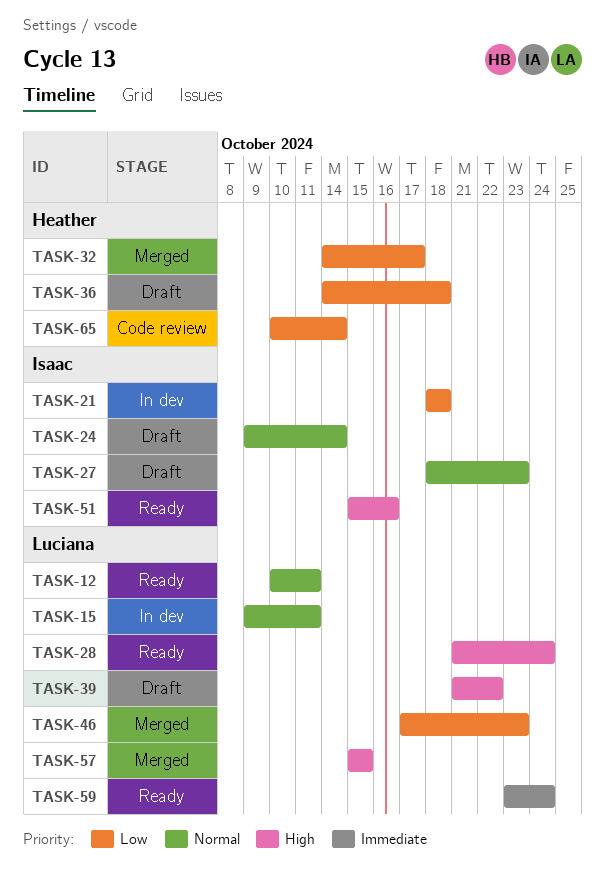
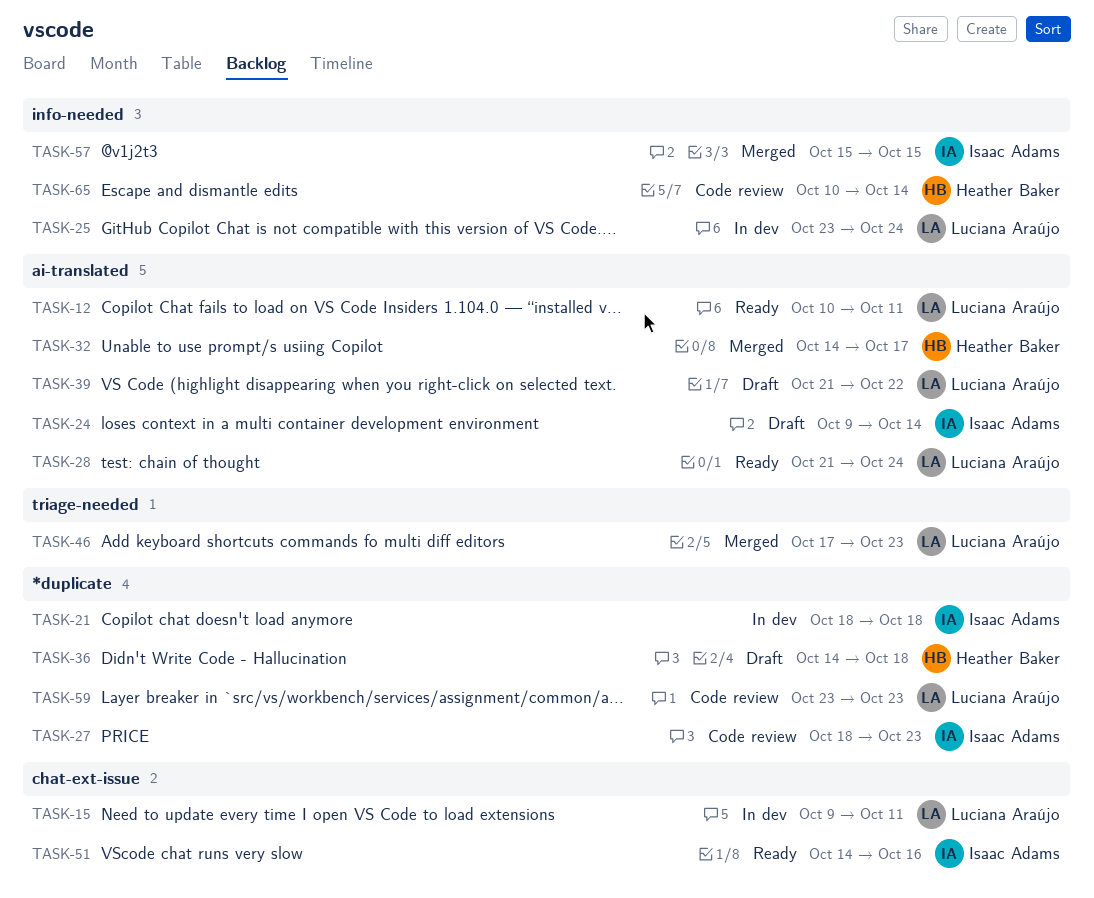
TASK-25: none -> present
TASK-27, status: Draft -> Code review
TASK-51, start: Oct 15 -> Oct 14
TASK-57, owner: Luciana Araújo -> Isaac Adams
TASK-59, status: Ready -> Code review
TASK-59, due: Oct 24 -> Oct 23

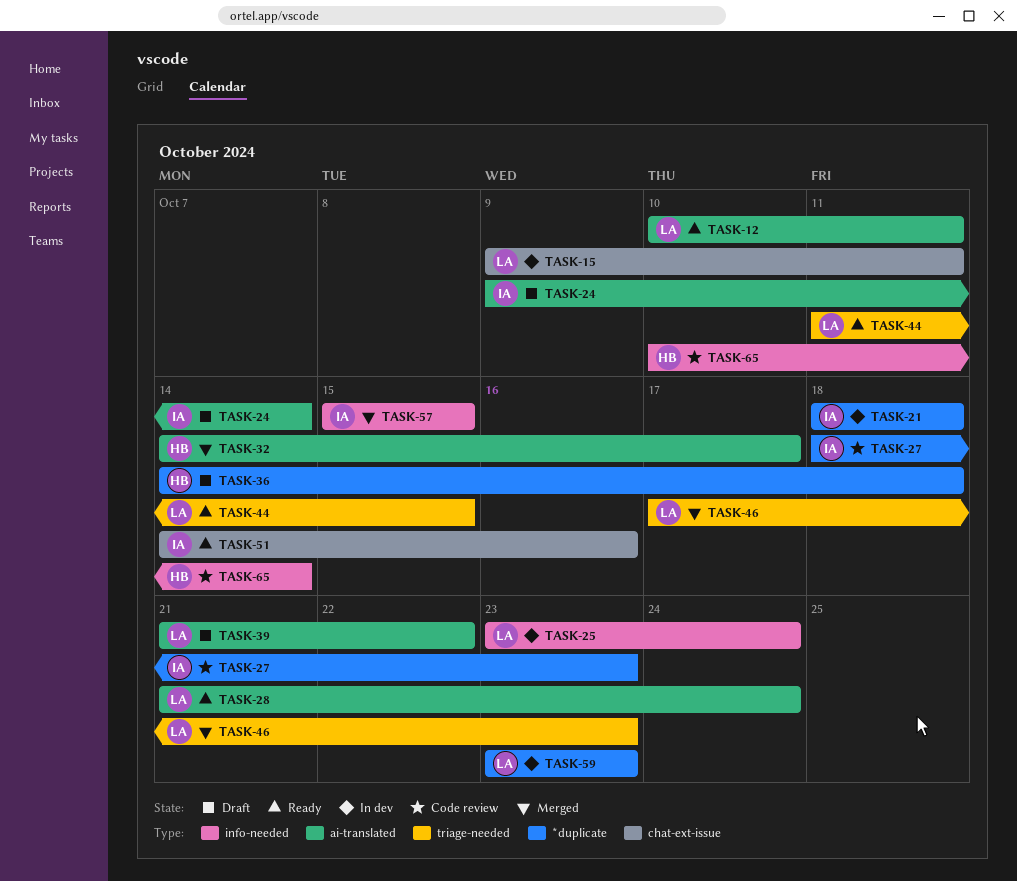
TASK-44: none -> present
TASK-59, status: Code review -> In dev

